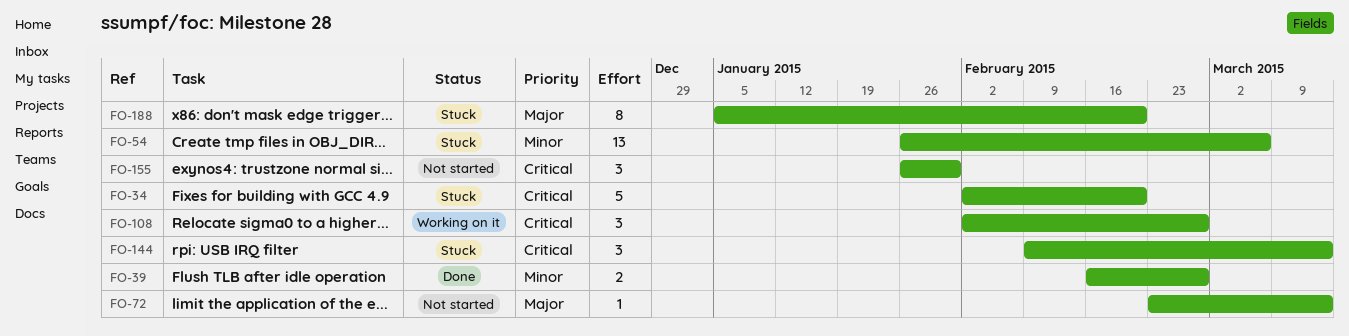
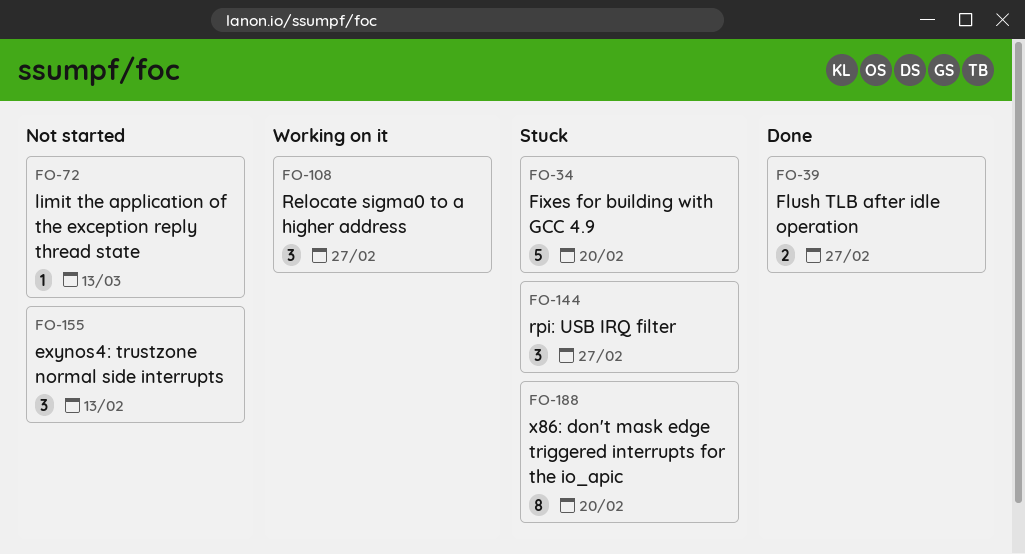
FO-54: present -> none
FO-144, due: Mar 13 -> Feb 27
FO-155, due: Jan 30 -> Feb 13

